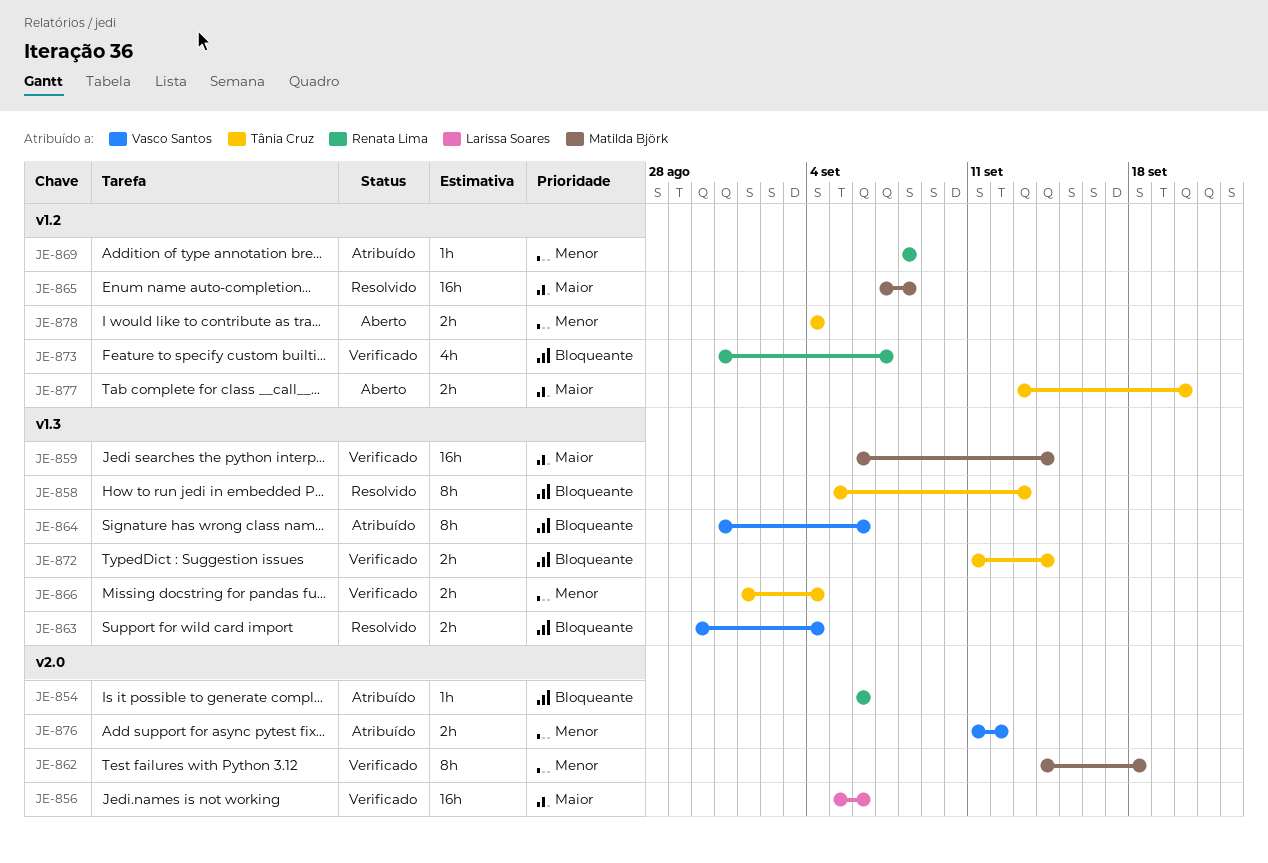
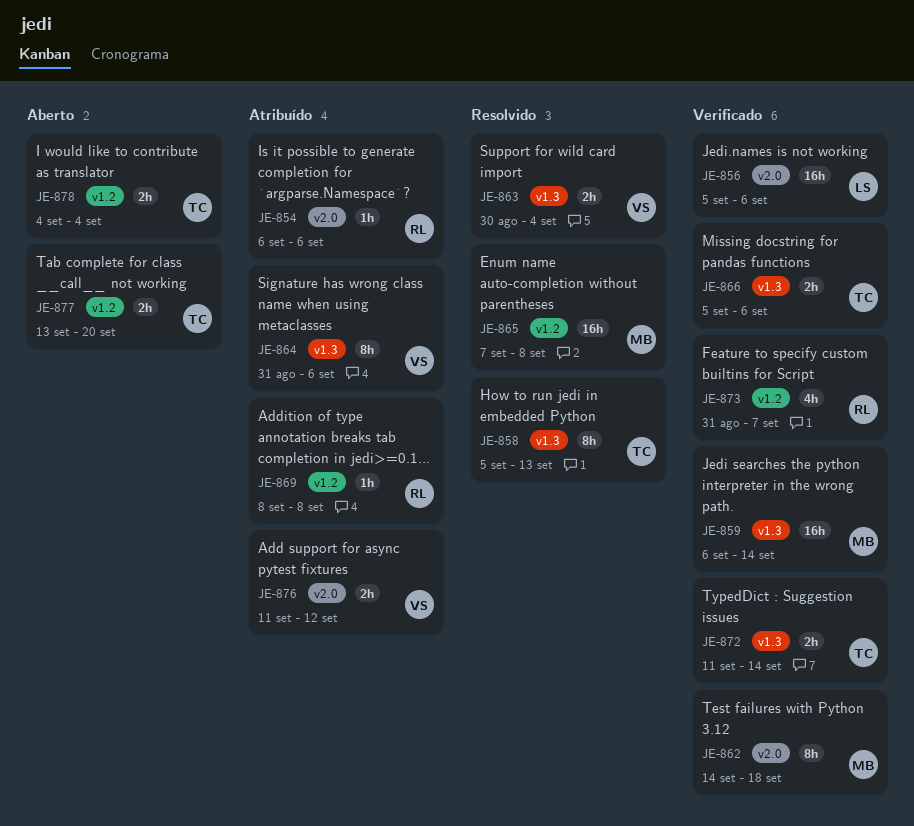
JE-866, start: Sep 1 -> Sep 5
JE-866, due: Sep 4 -> Sep 6

